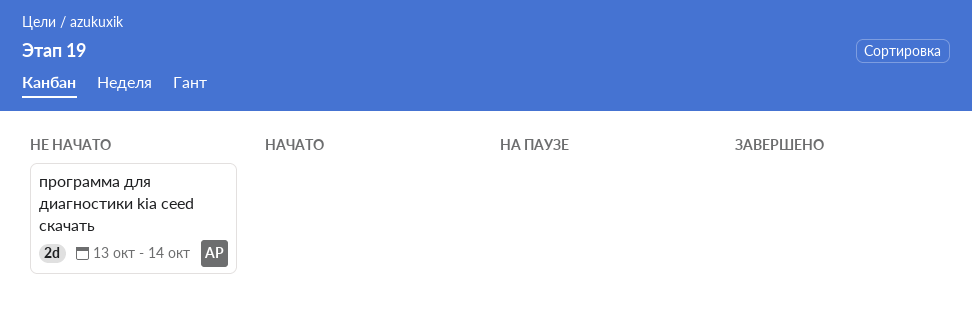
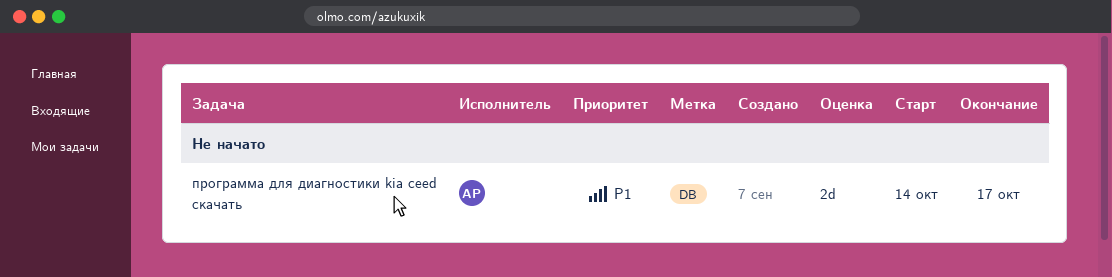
программа для диагностики kia ceed скачать, start: Oct 13 -> Oct 14
программа для диагностики kia ceed скачать, due: Oct 14 -> Oct 17

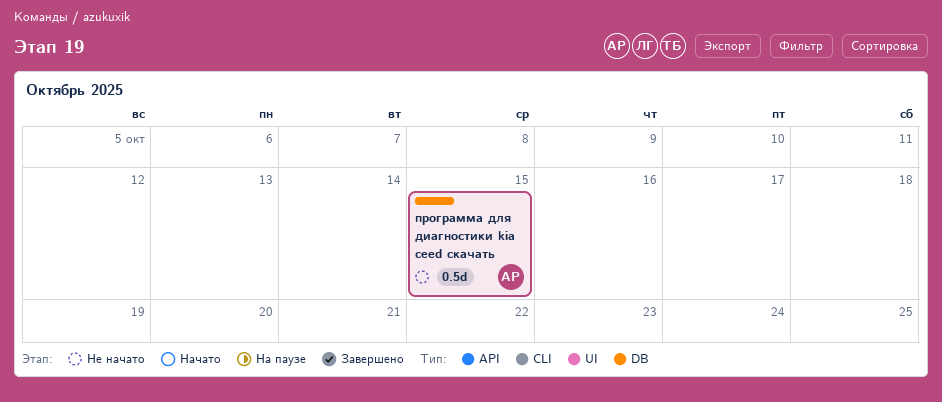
программа для диагностики kia ceed скачать, estimate: 2d -> 0.5d
программа для диагностики kia ceed скачать, due: Oct 17 -> Oct 15

